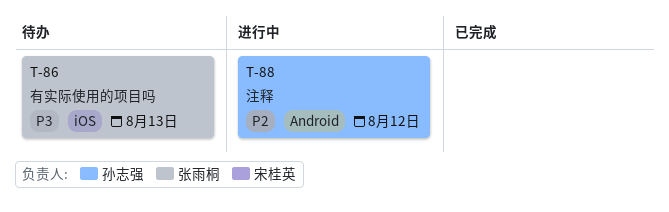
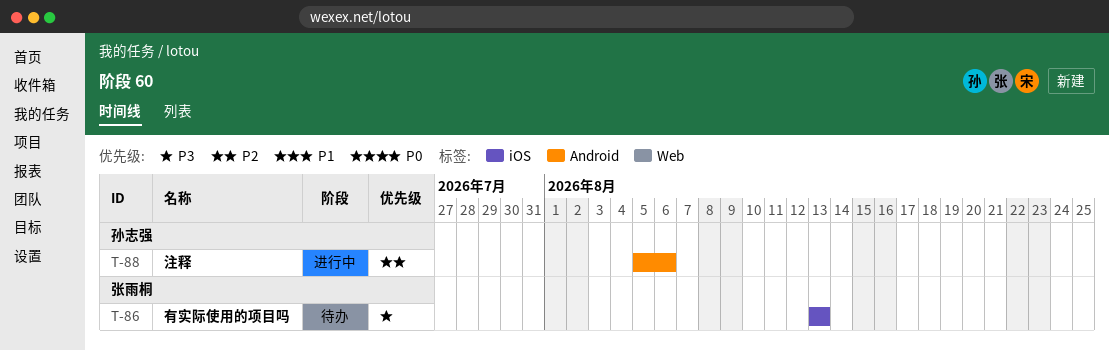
T-88, due: Aug 12 -> Aug 6

